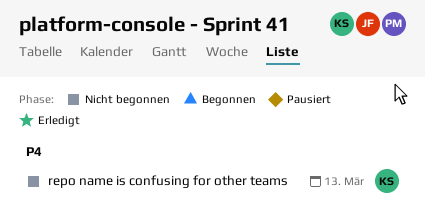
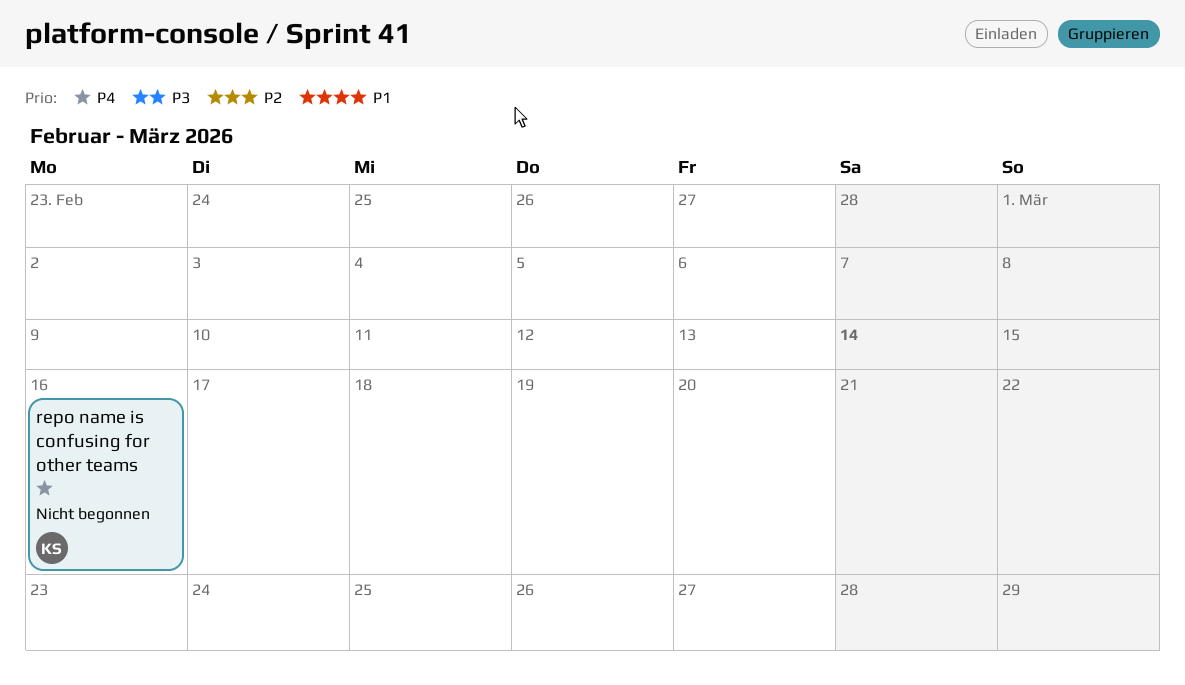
repo name is confusing for other teams, due: Mar 13 -> Mar 16

